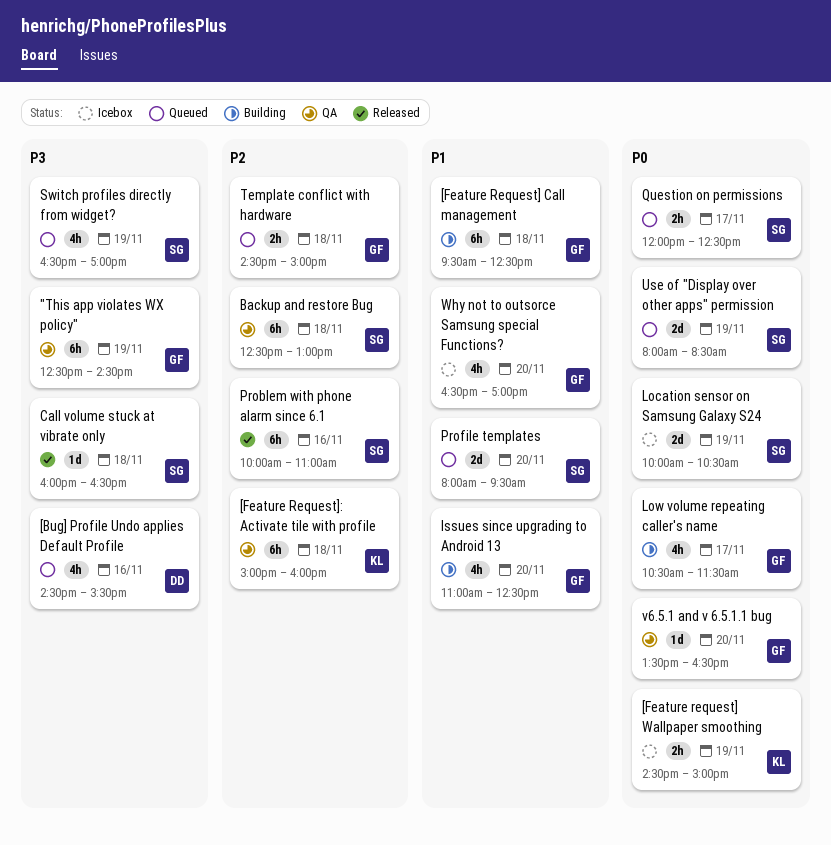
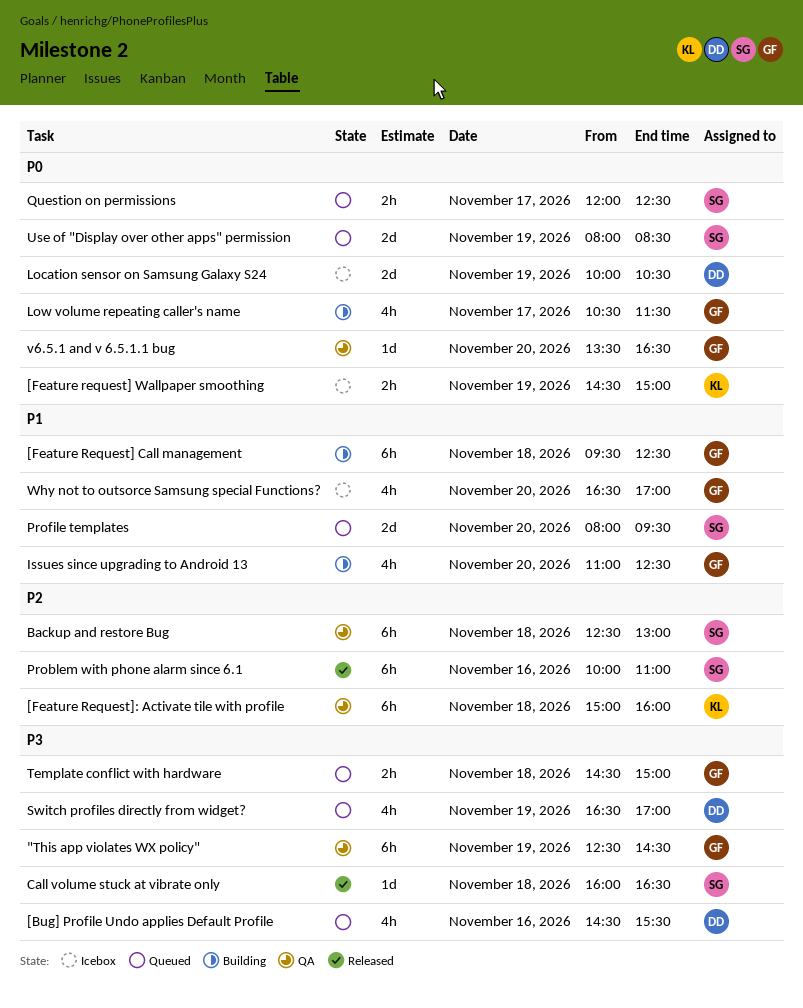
Location sensor on Samsung Galaxy S24, owner: SG -> DD
Switch profiles directly from widget?, owner: SG -> DD
Template conflict with hardware, priority: P2 -> P3

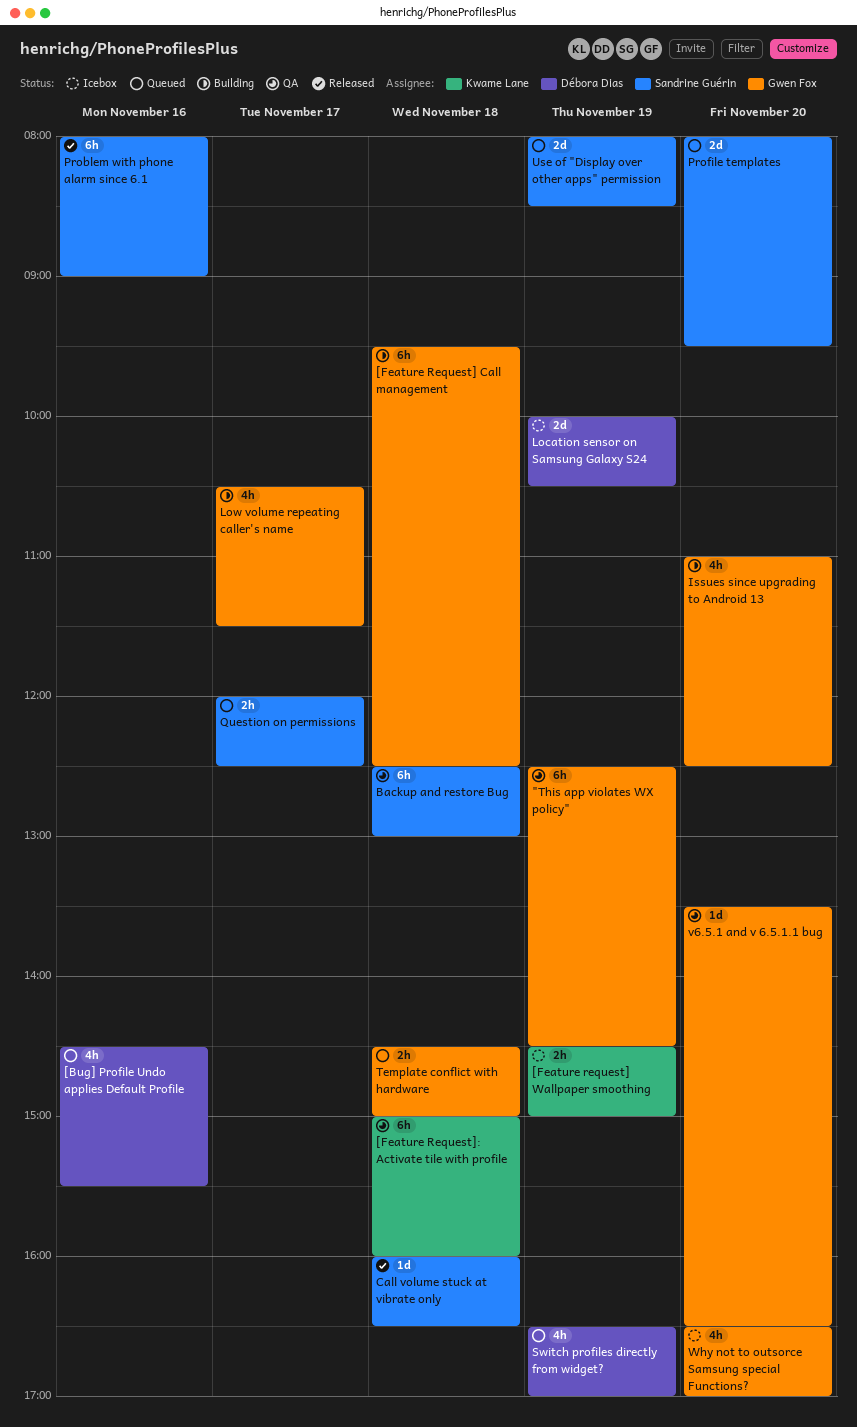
Problem with phone alarm since 6.1, begins: 10:00 -> 08:00
Problem with phone alarm since 6.1, ends: 11:00 -> 09:00

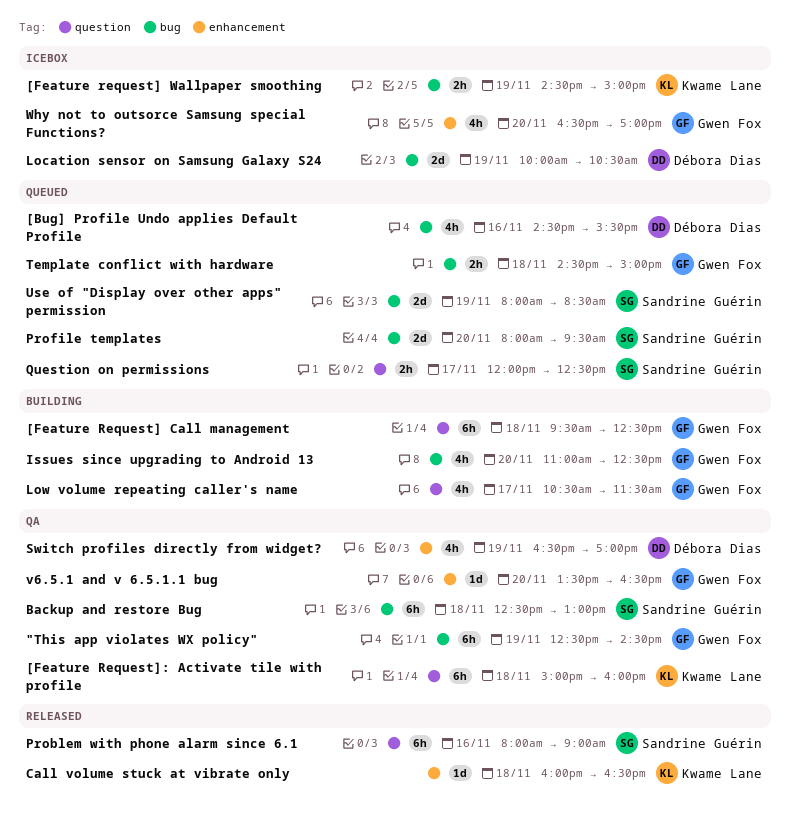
Call volume stuck at vibrate only, owner: Sandrine Guérin -> Kwame Lane
Switch profiles directly from widget?, status: Queued -> QA

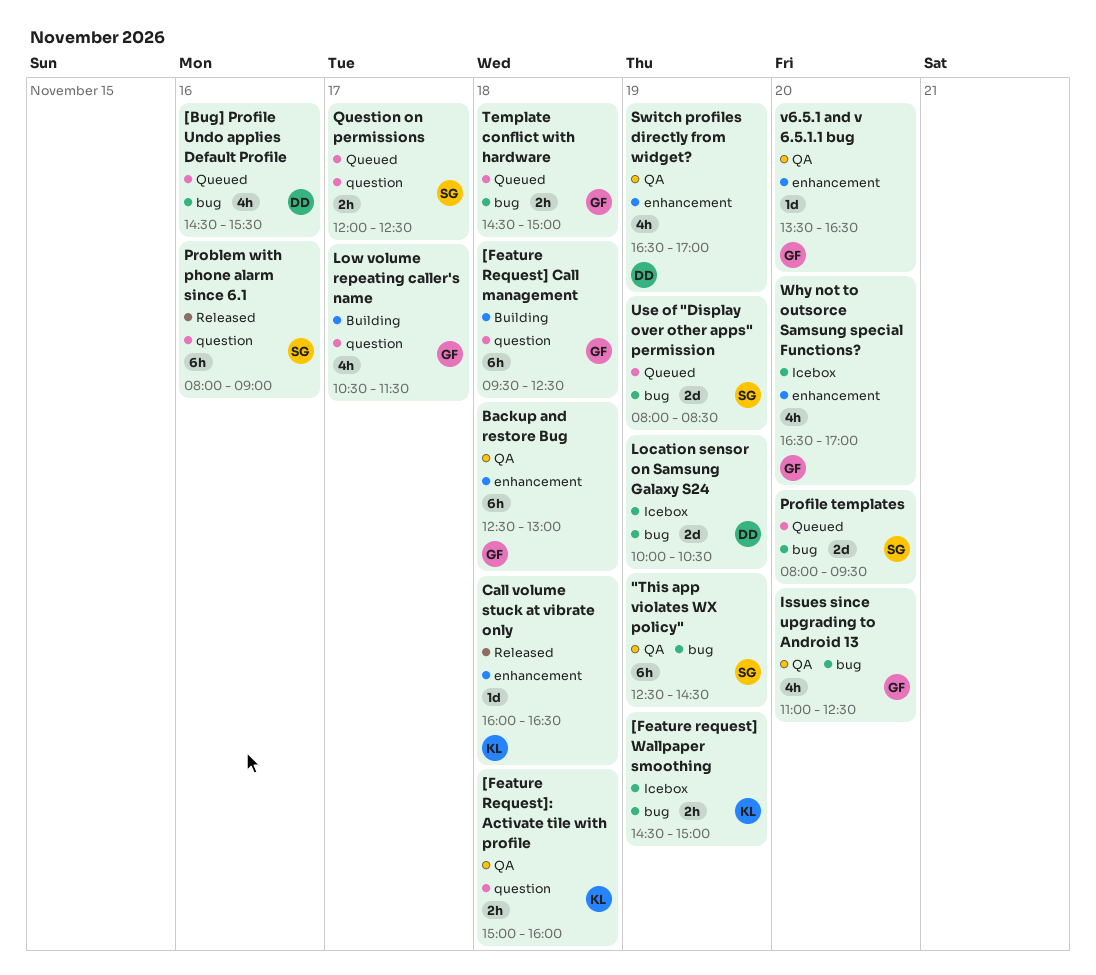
"This app violates WX policy", owner: Gwen Fox -> Sandrine Guérin
[Feature Request]: Activate tile with profile, estimate: 6h -> 2h
Backup and restore Bug, owner: Sandrine Guérin -> Gwen Fox
Backup and restore Bug, label: bug -> enhancement
Issues since upgrading to Android 13, status: Building -> QA

